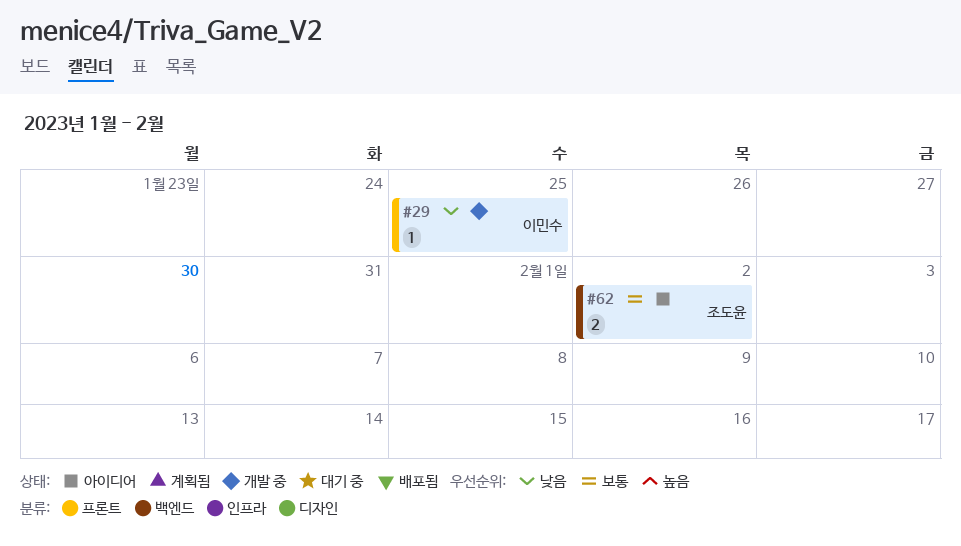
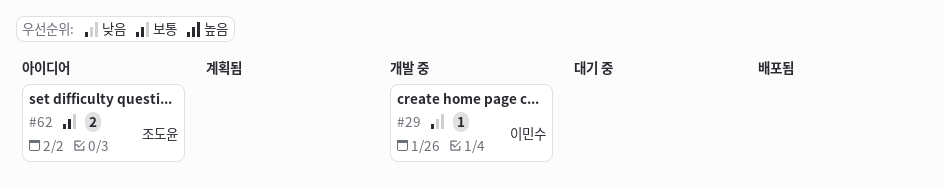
#29, due: Jan 25 -> Jan 26

